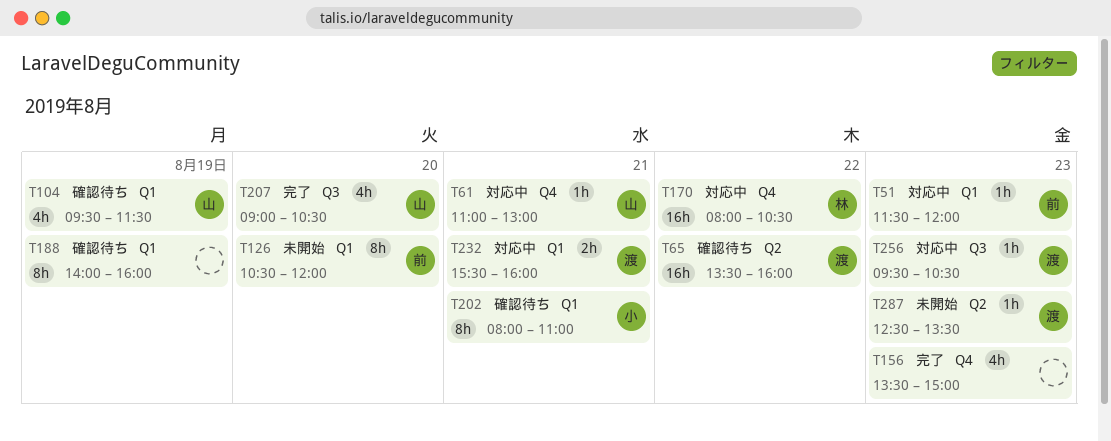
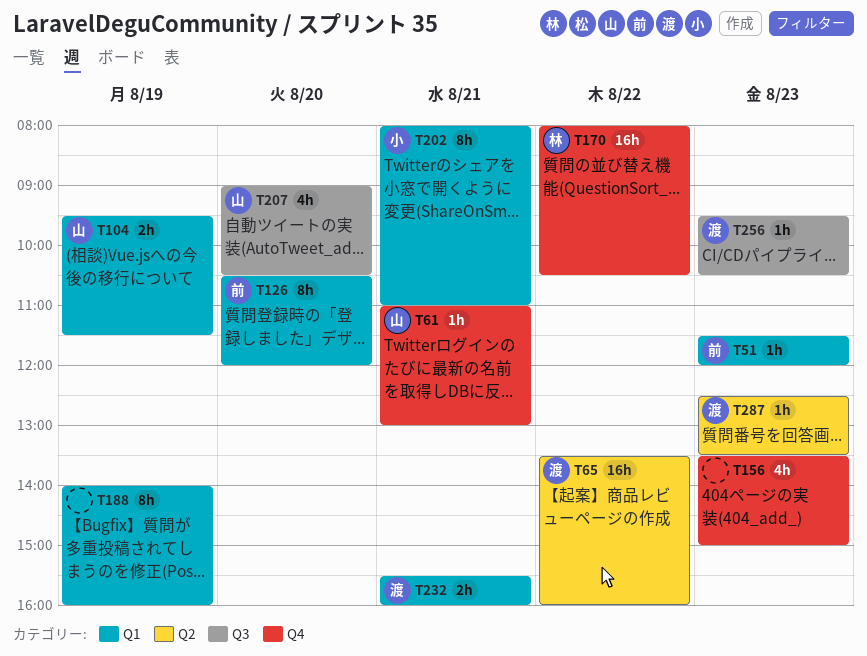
T104, estimate: 4h -> 2h

